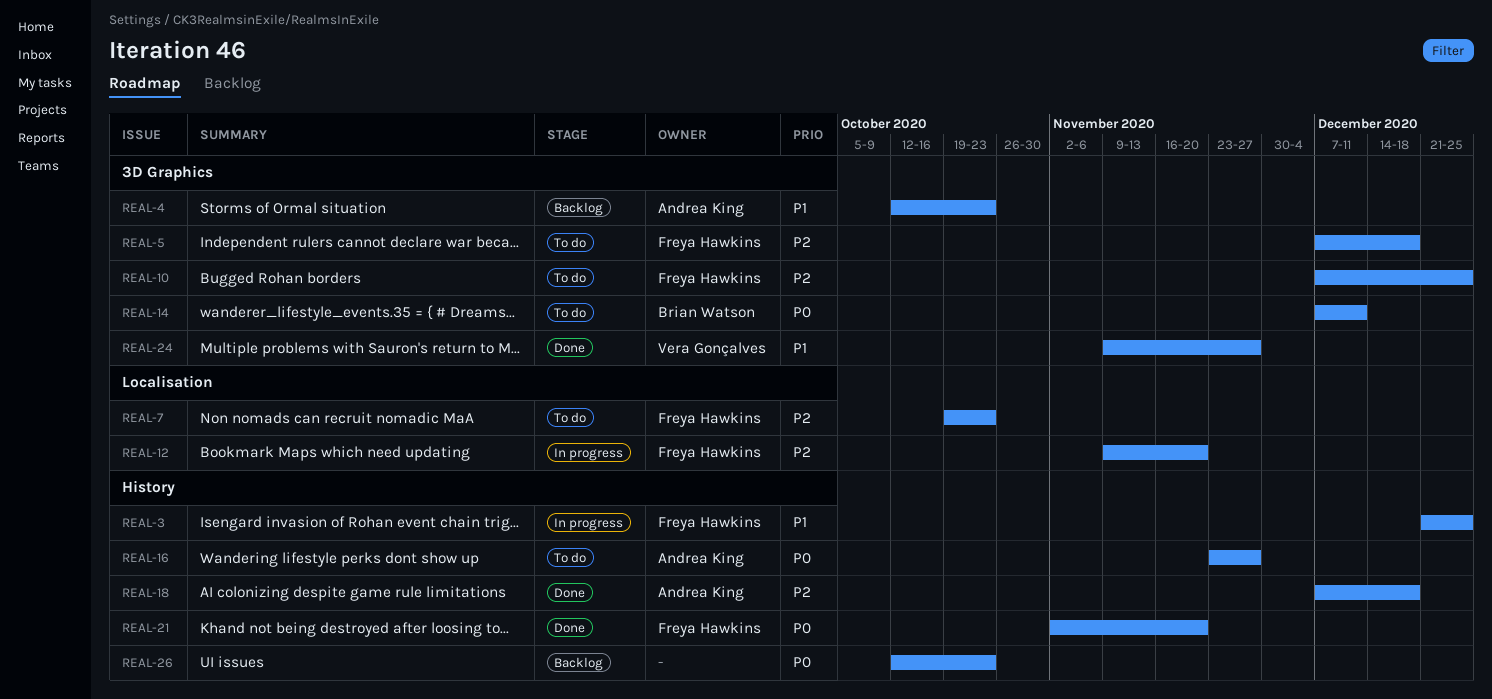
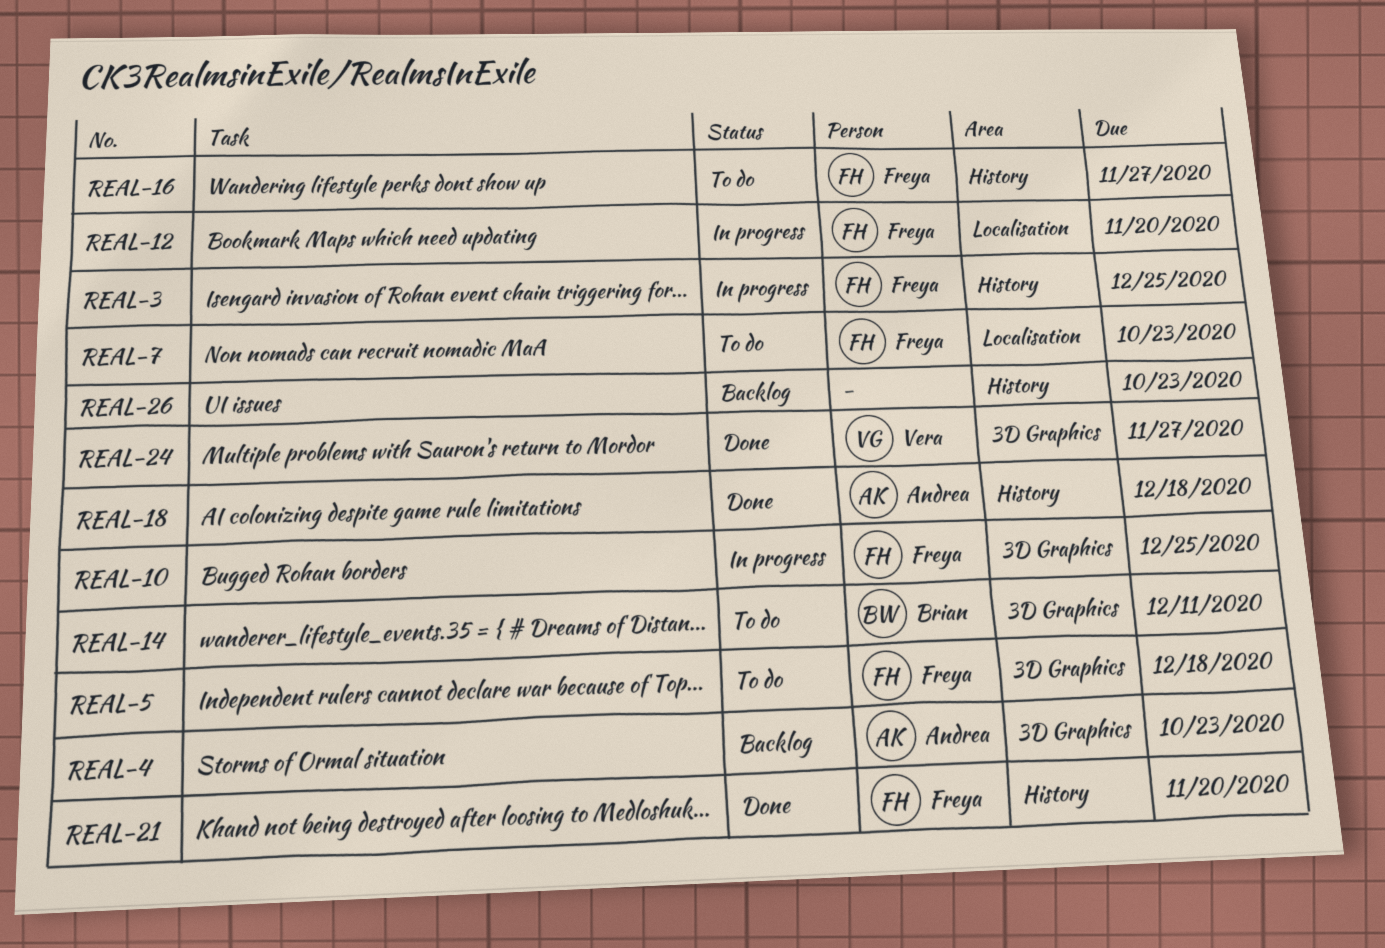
REAL-10, status: To do -> In progress
REAL-16, owner: Andrea King -> Freya Hawkins

